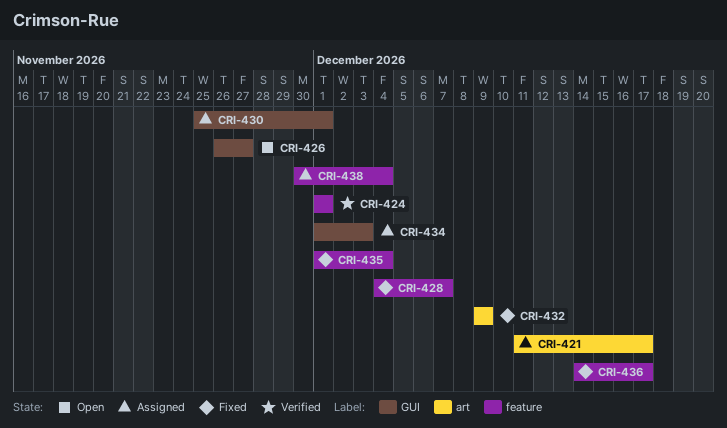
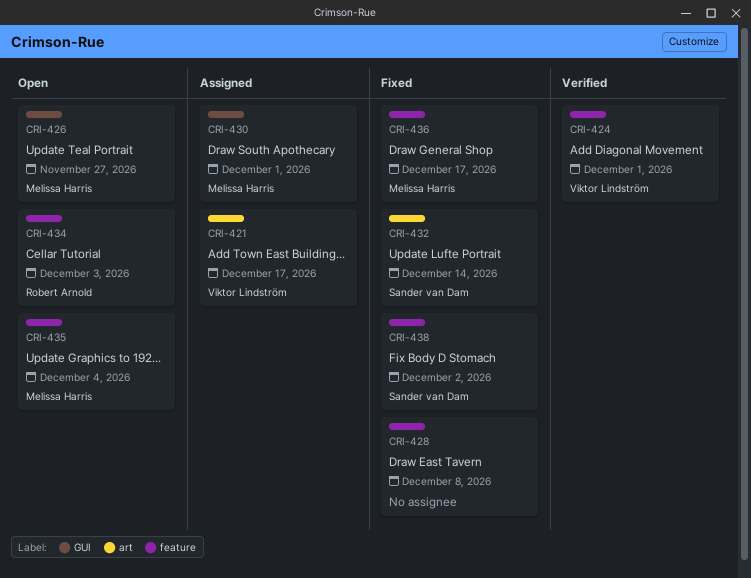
CRI-428, due: Dec 7 -> Dec 8
CRI-432, due: Dec 9 -> Dec 14
CRI-434, status: Assigned -> Open
CRI-434, label: GUI -> feature
CRI-435, status: Fixed -> Open
CRI-438, status: Assigned -> Fixed
CRI-438, due: Dec 4 -> Dec 2

